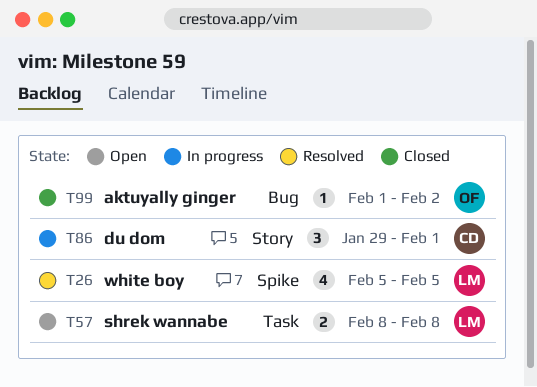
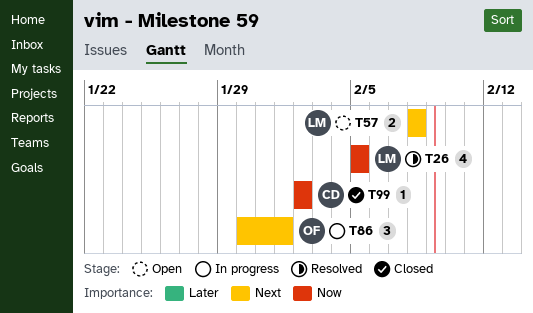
T86, owner: CD -> OF
T86, start: Jan 29 -> Jan 30
T99, owner: OF -> CD
T99, start: Feb 1 -> Feb 2

